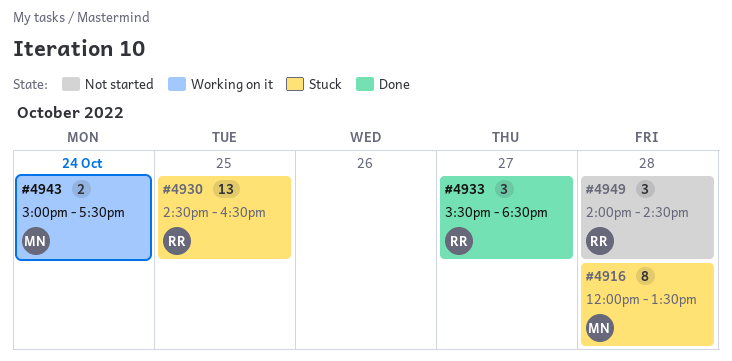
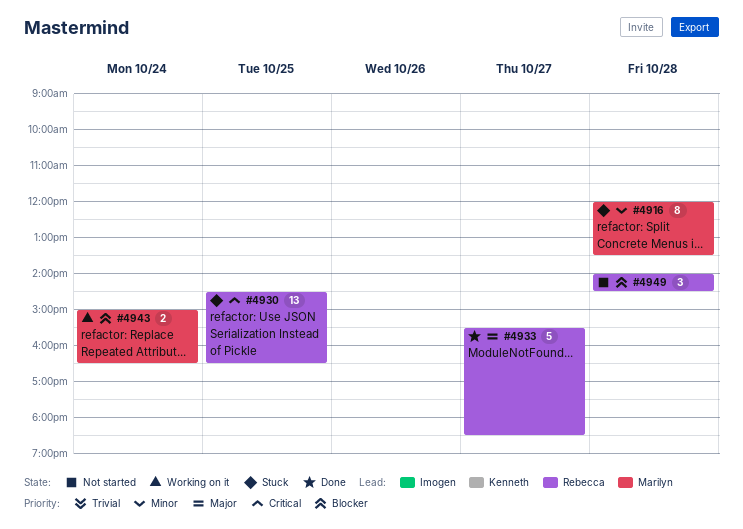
#4933, estimate: 3 -> 5
#4943, ends: 17:30 -> 16:30

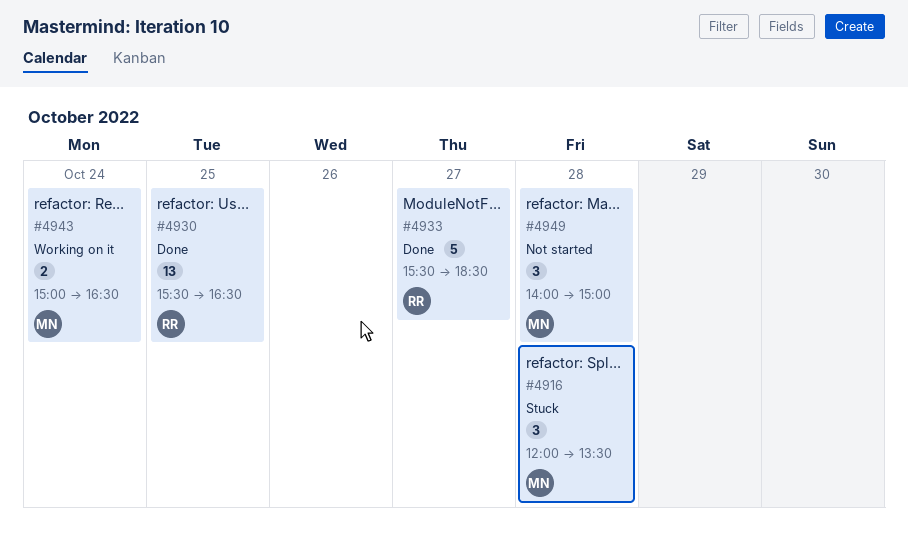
#4916, estimate: 8 -> 3
#4930, status: Stuck -> Done
#4930, begins: 14:30 -> 15:30
#4949, owner: Rebecca -> Marilyn
#4949, ends: 14:30 -> 15:00

